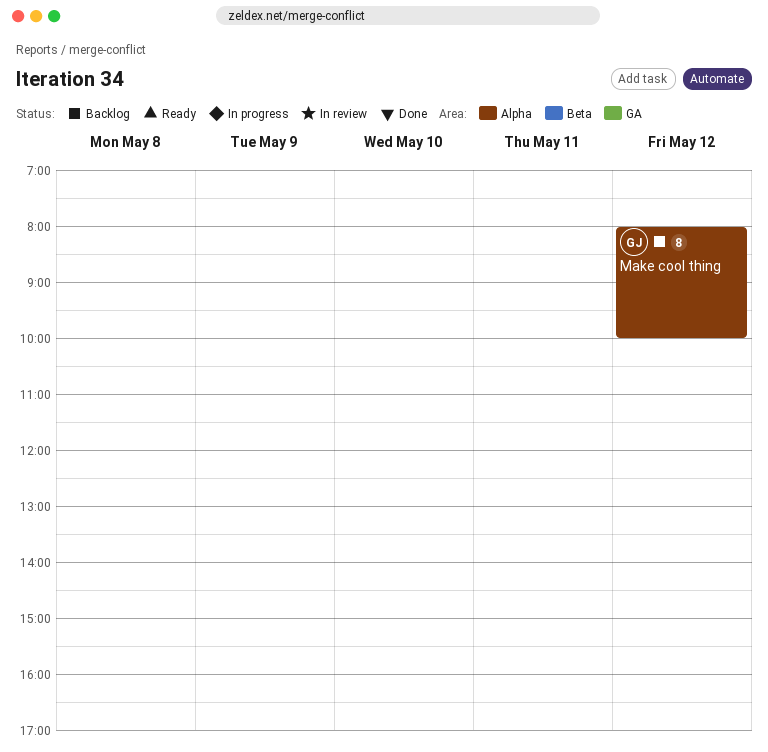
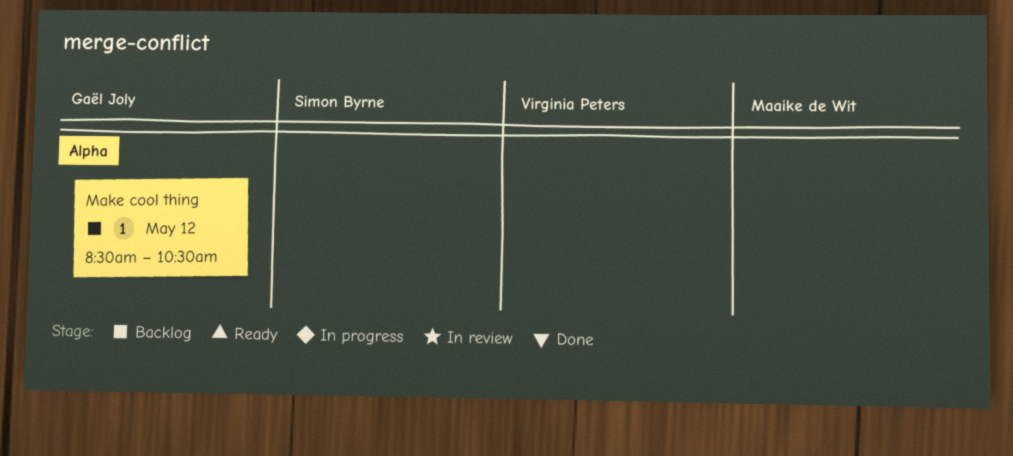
Make cool thing, estimate: 8 -> 1
Make cool thing, begins: 08:00 -> 08:30
Make cool thing, ends: 10:00 -> 10:30

